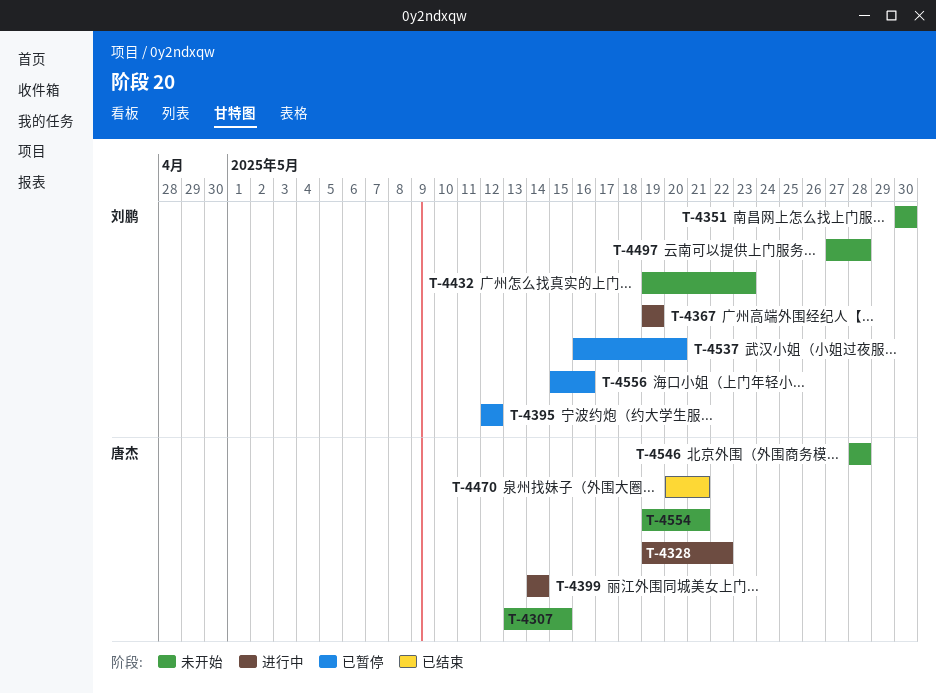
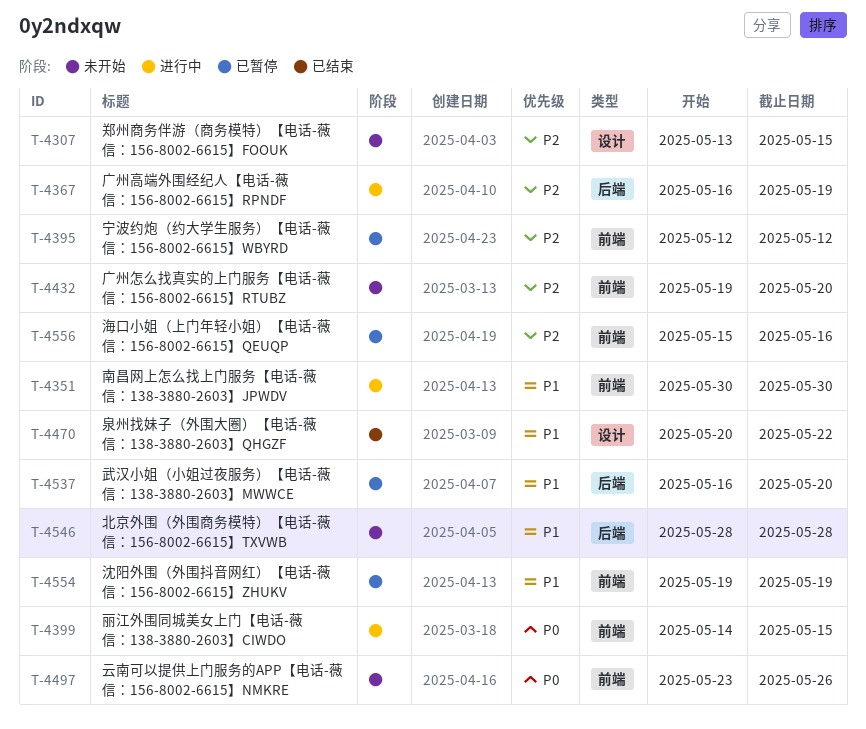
T-4328: present -> none
T-4351, status: 未开始 -> 进行中
T-4367, start: May 19 -> May 16
T-4399, due: May 14 -> May 15
T-4432, due: May 23 -> May 20
T-4470, due: May 21 -> May 22
T-4497, start: May 27 -> May 23
T-4497, due: May 28 -> May 26
T-4554, status: 未开始 -> 已暂停
T-4554, due: May 21 -> May 19

